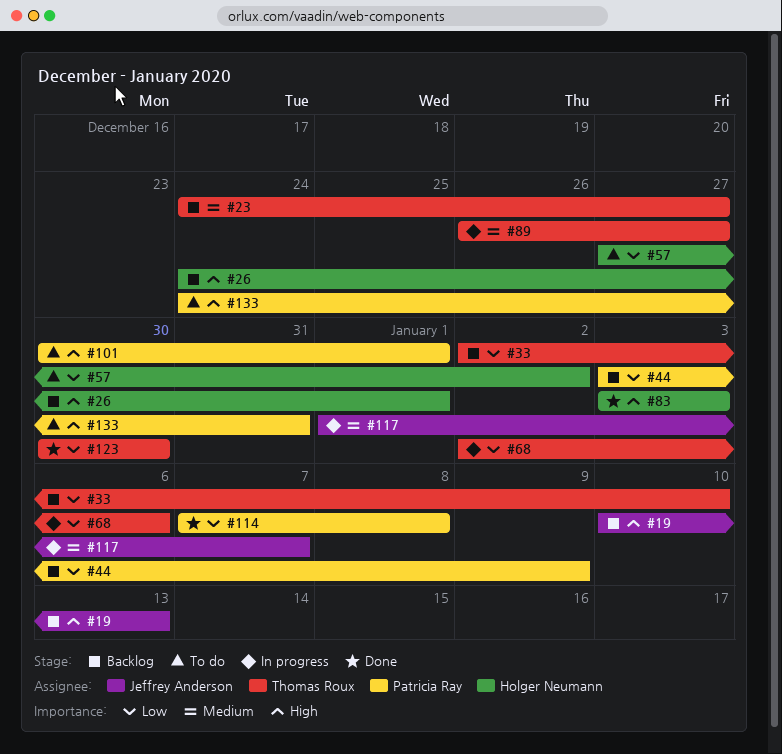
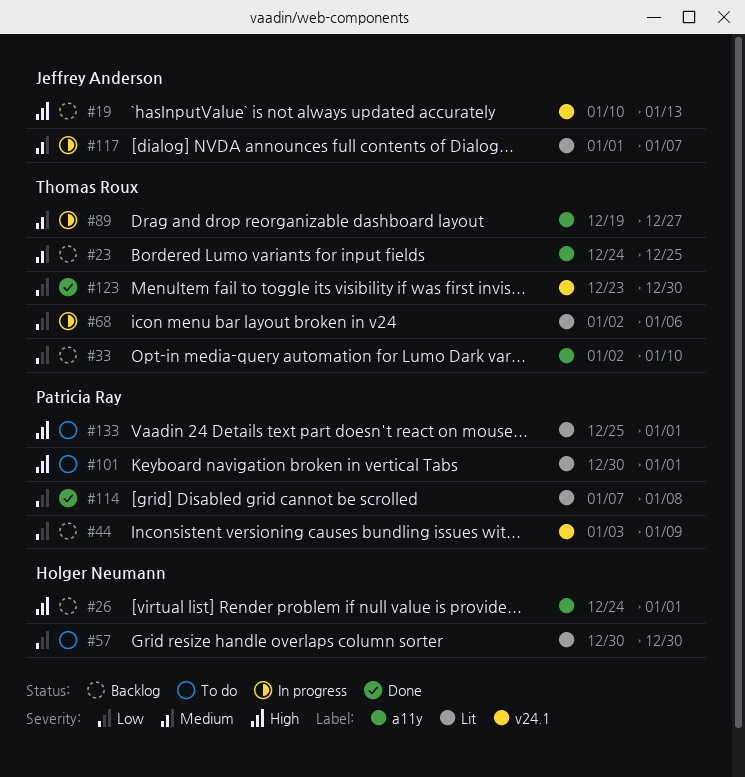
#23, due: Dec 27 -> Dec 25
#57, start: Dec 27 -> Dec 30
#57, due: Jan 2 -> Dec 30
#83: present -> none
#89, start: Dec 26 -> Dec 19
#123, start: Dec 30 -> Dec 23
#133, start: Dec 24 -> Dec 25
#133, due: Dec 31 -> Jan 1

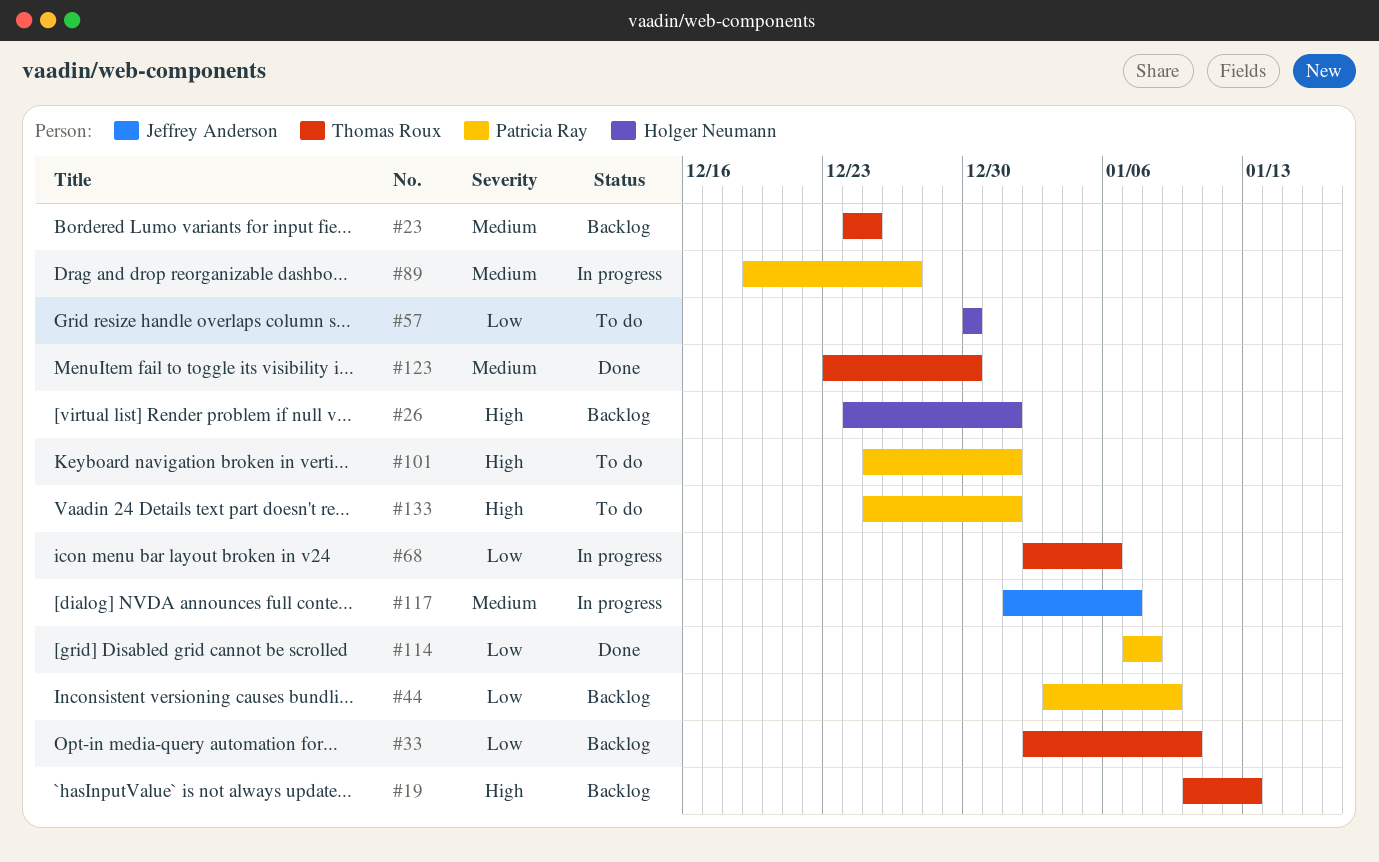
#19, owner: Jeffrey Anderson -> Thomas Roux
#89, owner: Thomas Roux -> Patricia Ray
#101, start: Dec 30 -> Dec 25
#123, priority: Low -> Medium

